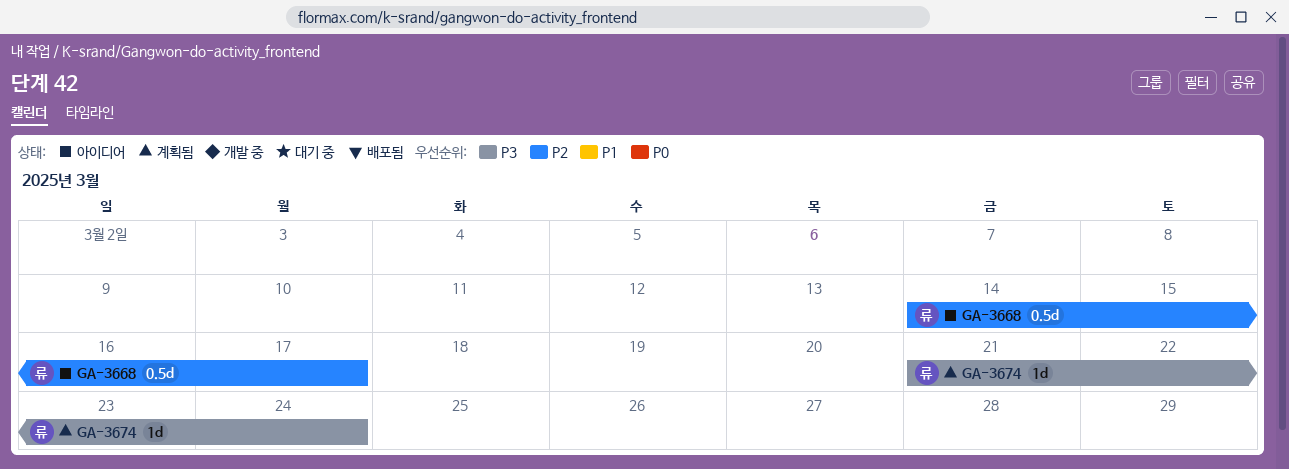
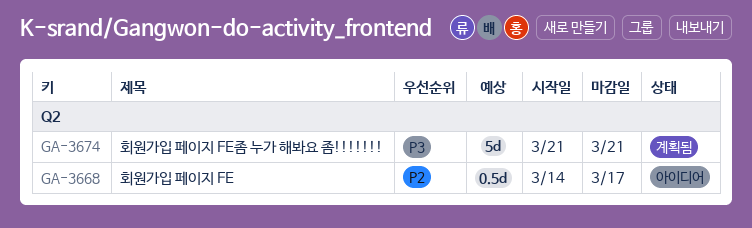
GA-3674, estimate: 1d -> 5d
GA-3674, due: Mar 24 -> Mar 21

